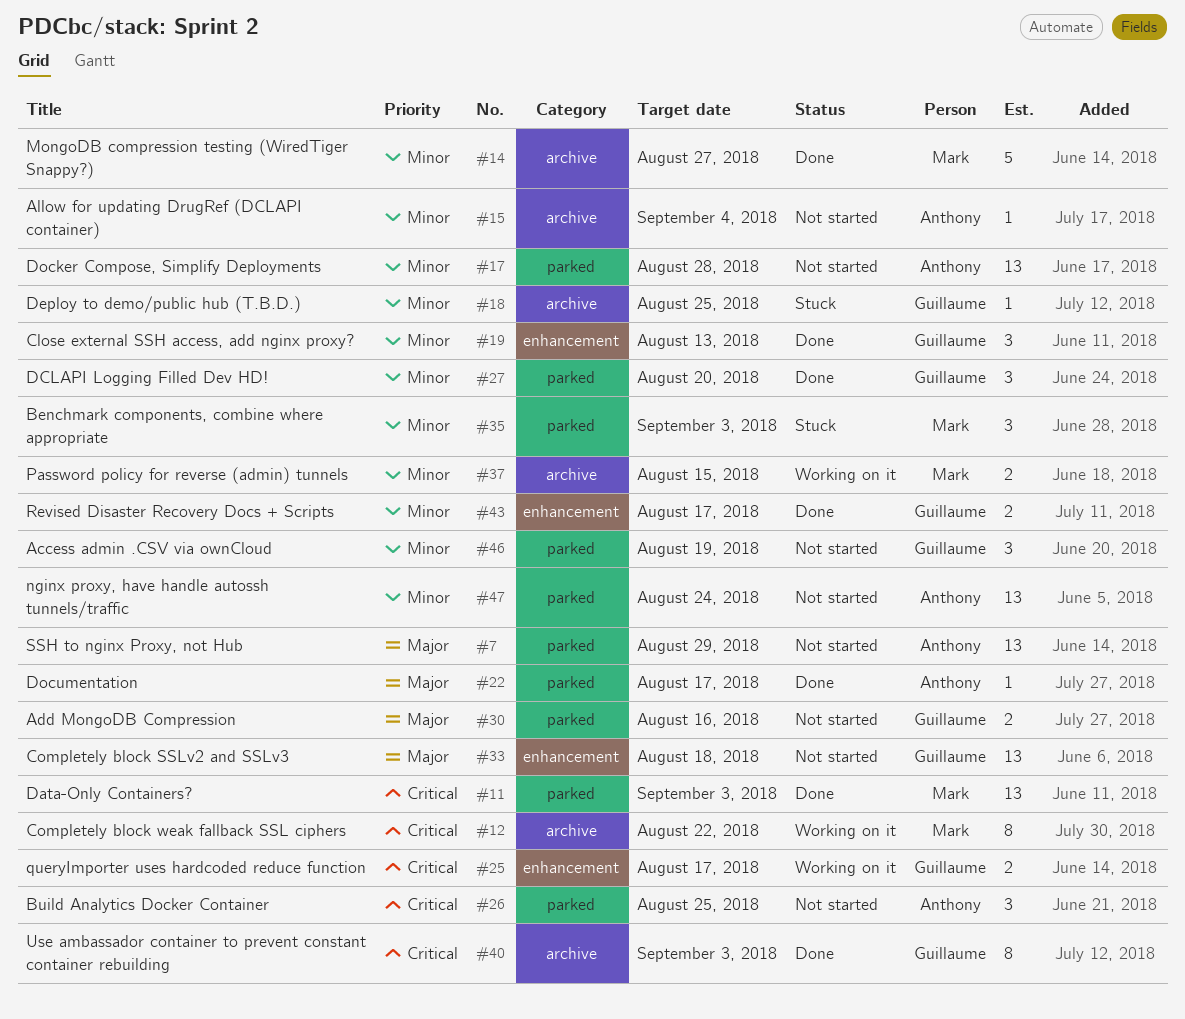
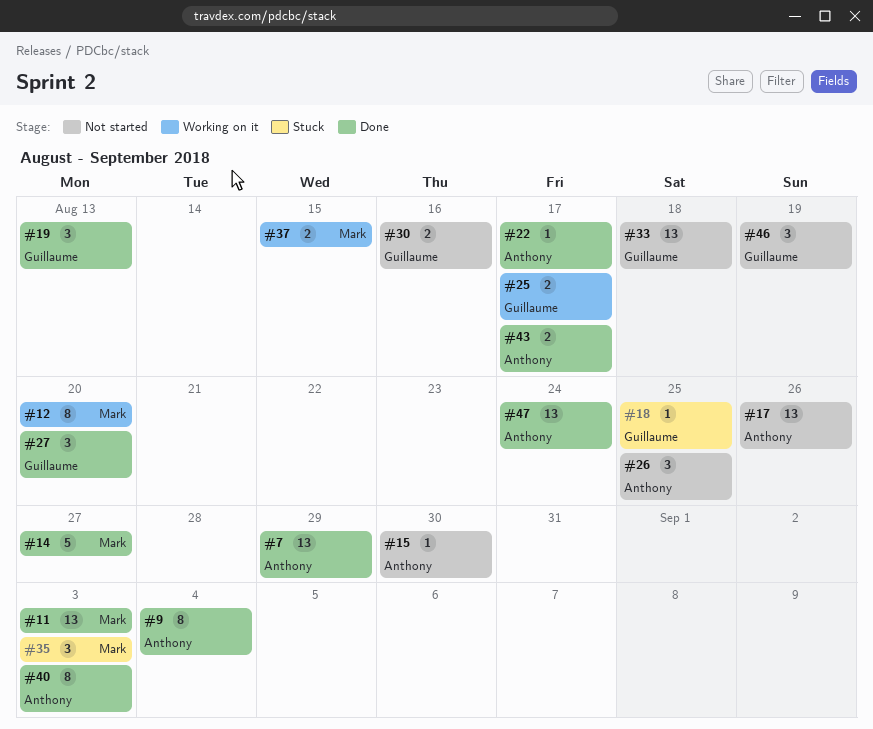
#7, status: Not started -> Done
#9: none -> present
#12, due: Aug 22 -> Aug 20
#15, due: Sep 4 -> Aug 30
#17, due: Aug 28 -> Aug 26
#40, owner: Guillaume -> Anthony
#43, owner: Guillaume -> Anthony
#47, status: Not started -> Done

